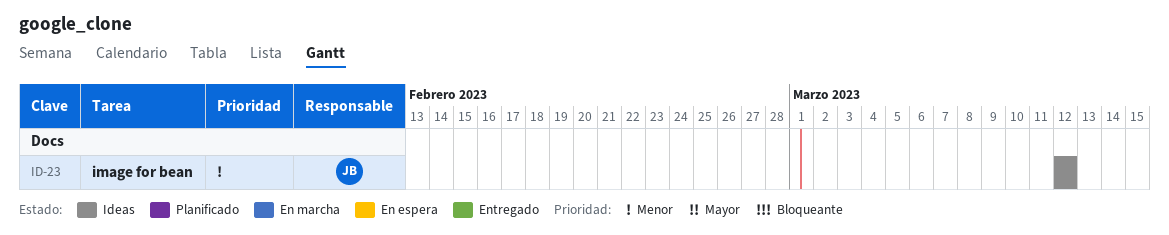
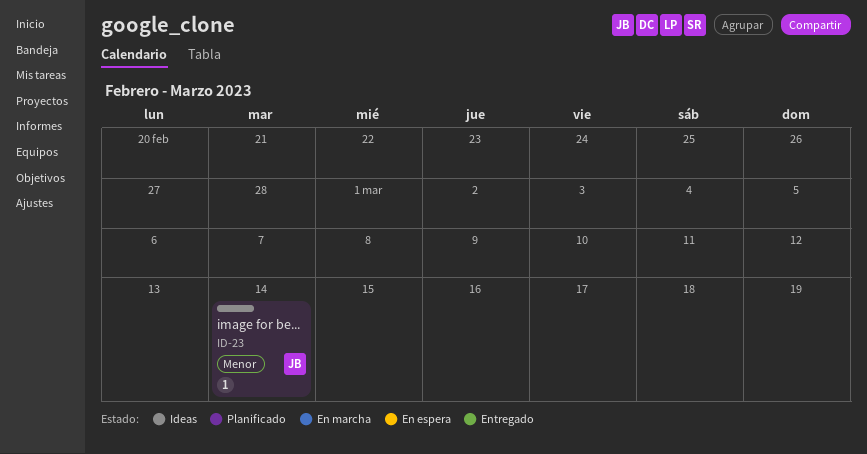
ID-23, due: Mar 12 -> Mar 14

